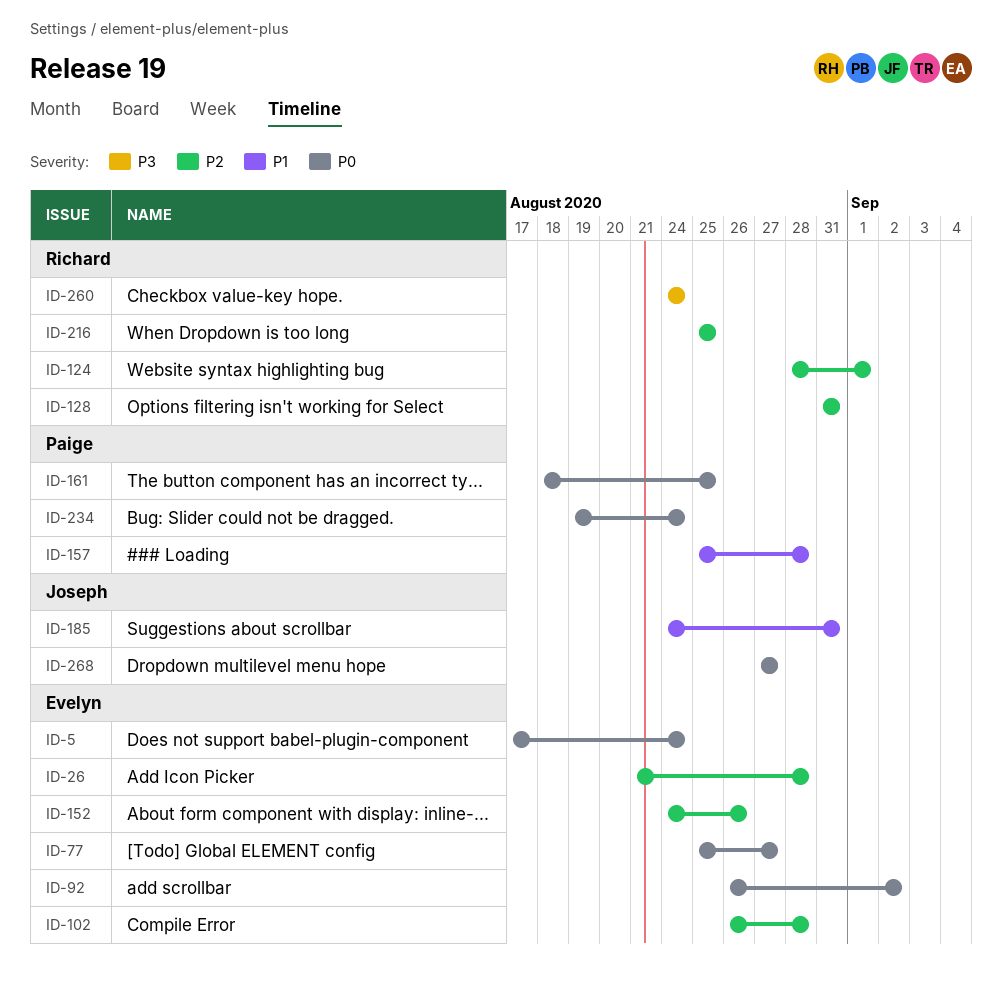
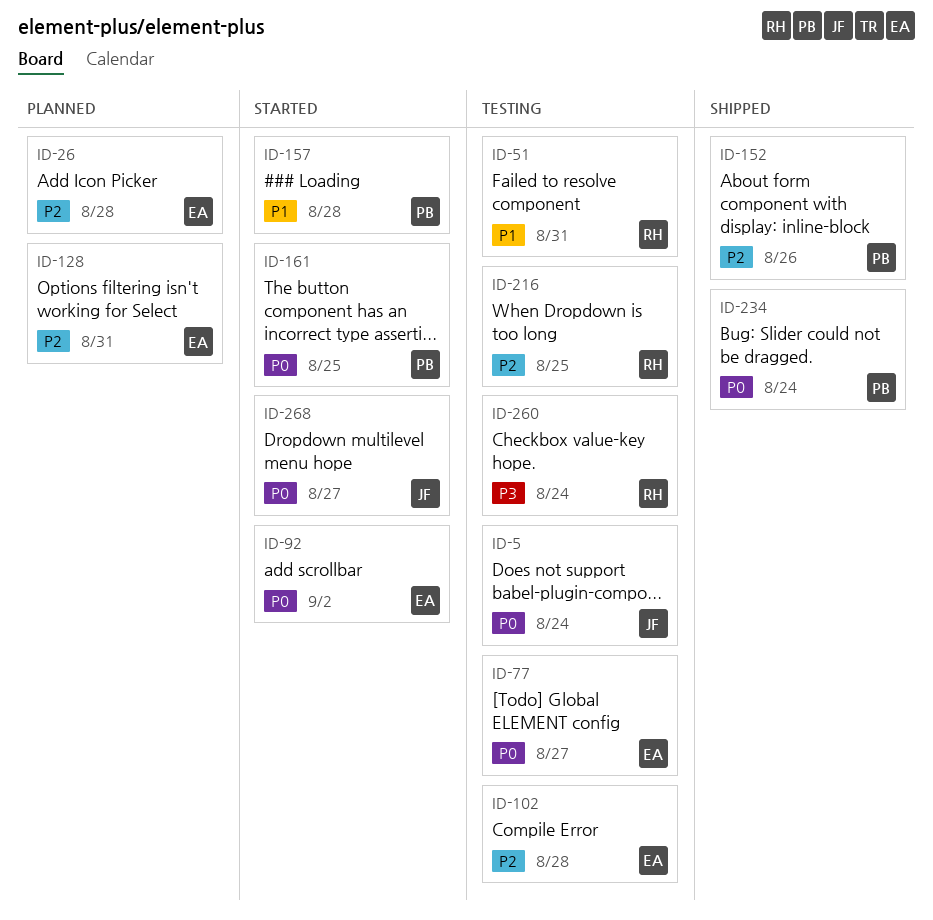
ID-5, owner: Evelyn -> Joseph
ID-51: none -> present
ID-124: present -> none
ID-128, owner: Richard -> Evelyn
ID-152, owner: Evelyn -> Paige
ID-185: present -> none

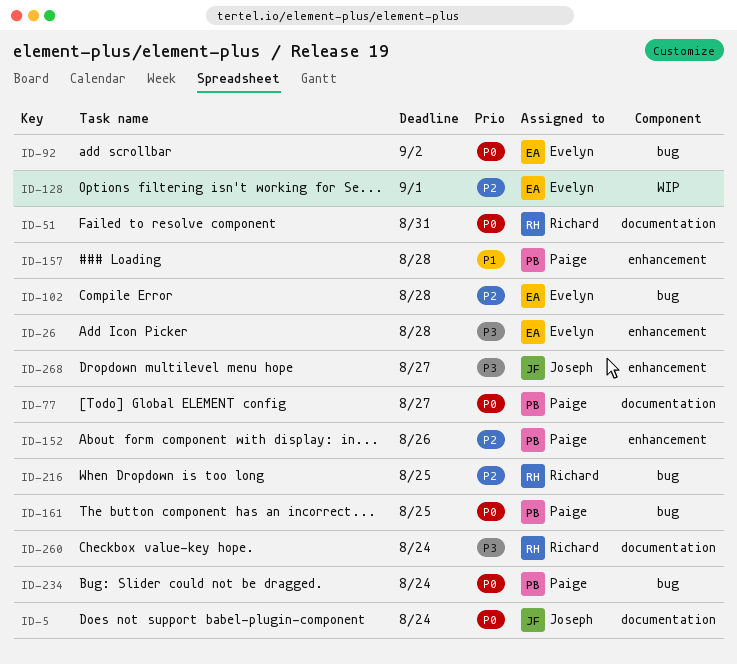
ID-26, priority: P2 -> P3
ID-51, priority: P1 -> P0
ID-77, owner: Evelyn -> Paige
ID-128, due: Aug 31 -> Sep 1
ID-268, priority: P0 -> P3

